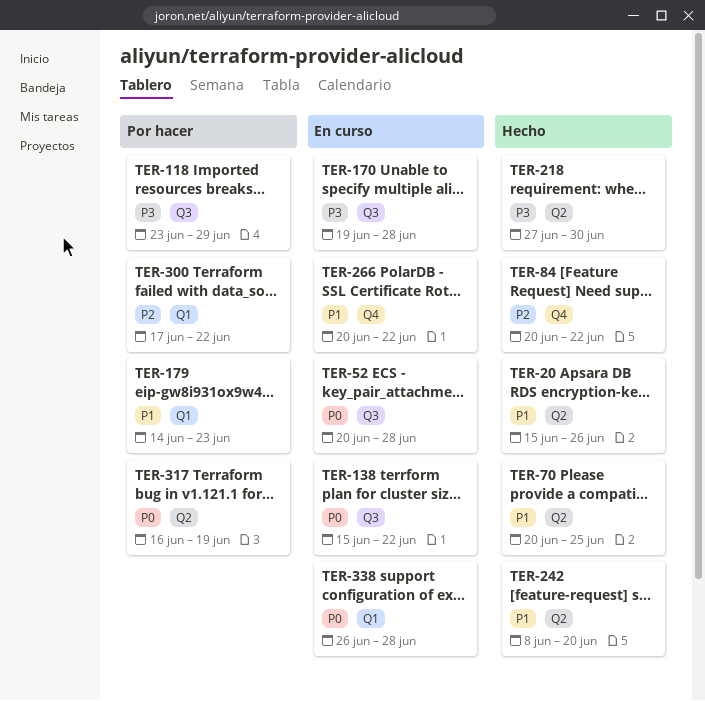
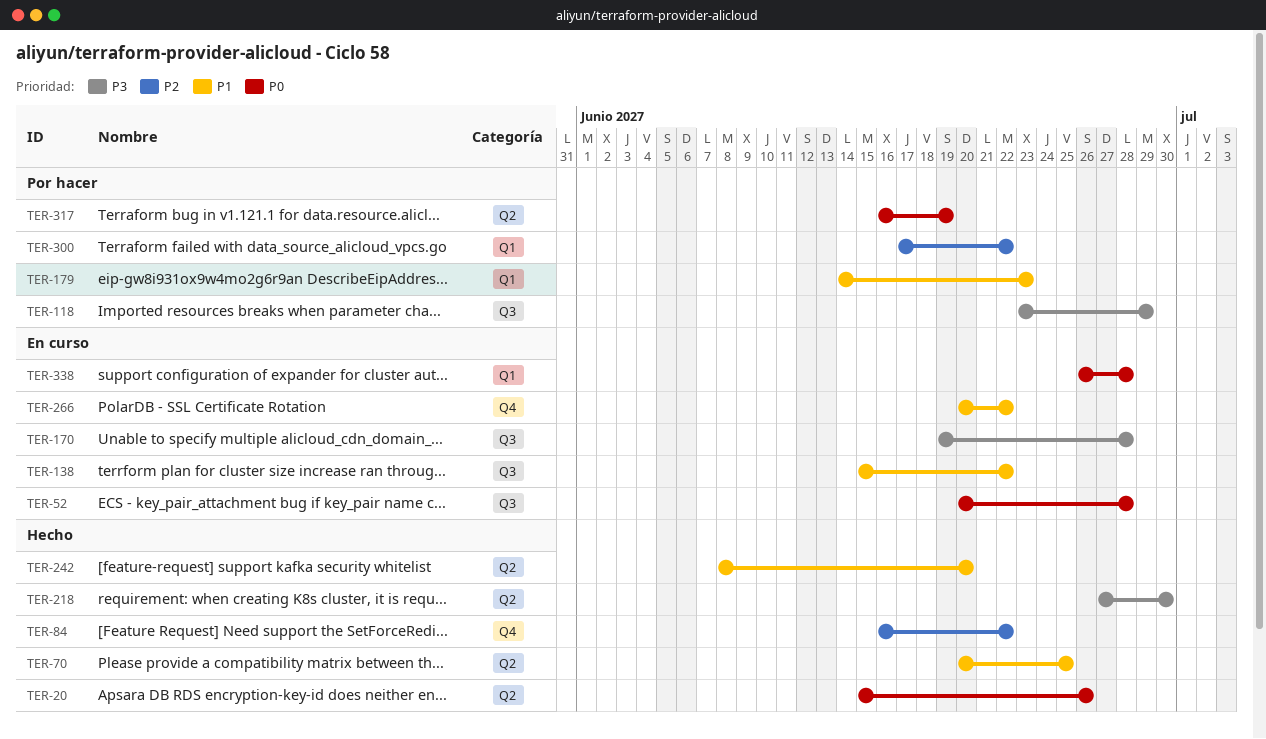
TER-20, priority: P1 -> P0
TER-84, start: Jun 20 -> Jun 16
TER-138, priority: P0 -> P1

